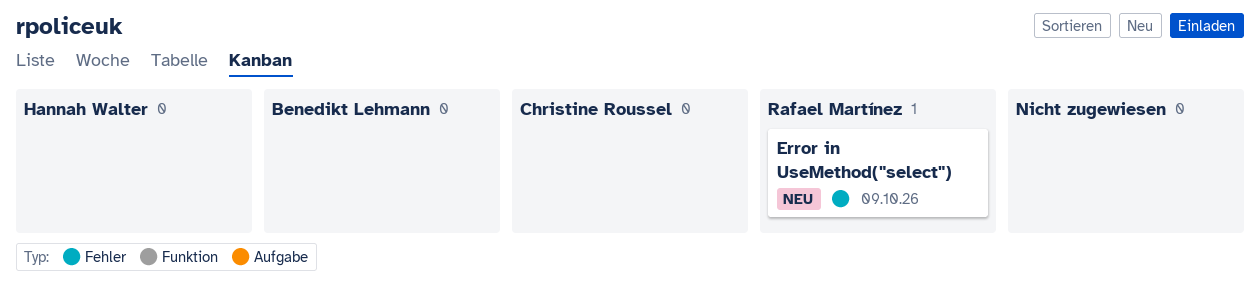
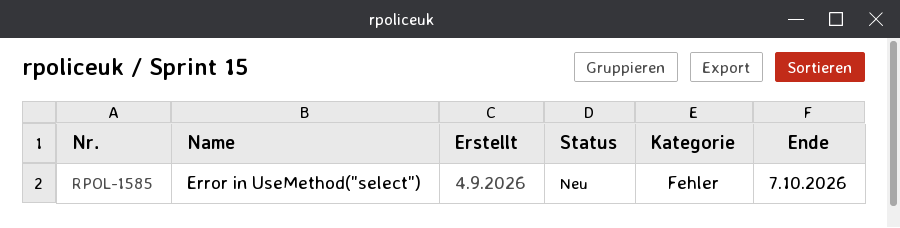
Error in UseMethod("select"), due: Oct 9 -> Oct 7

